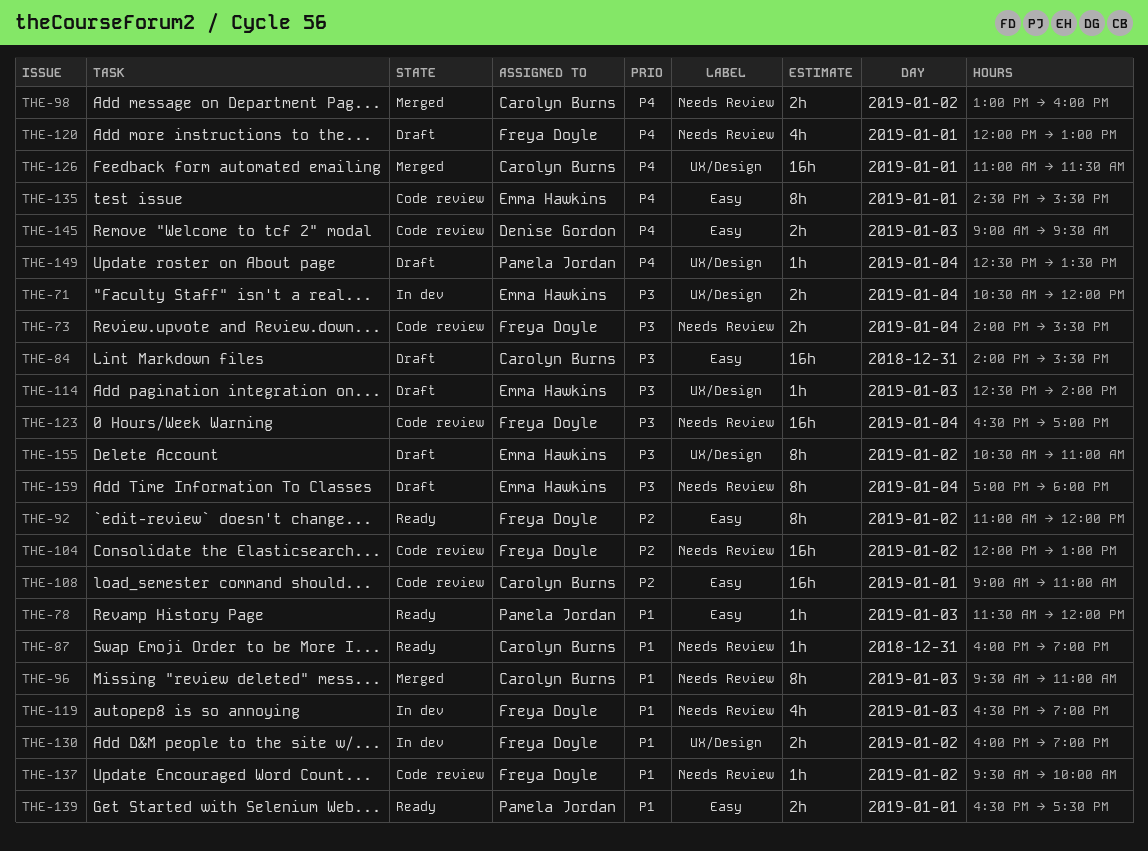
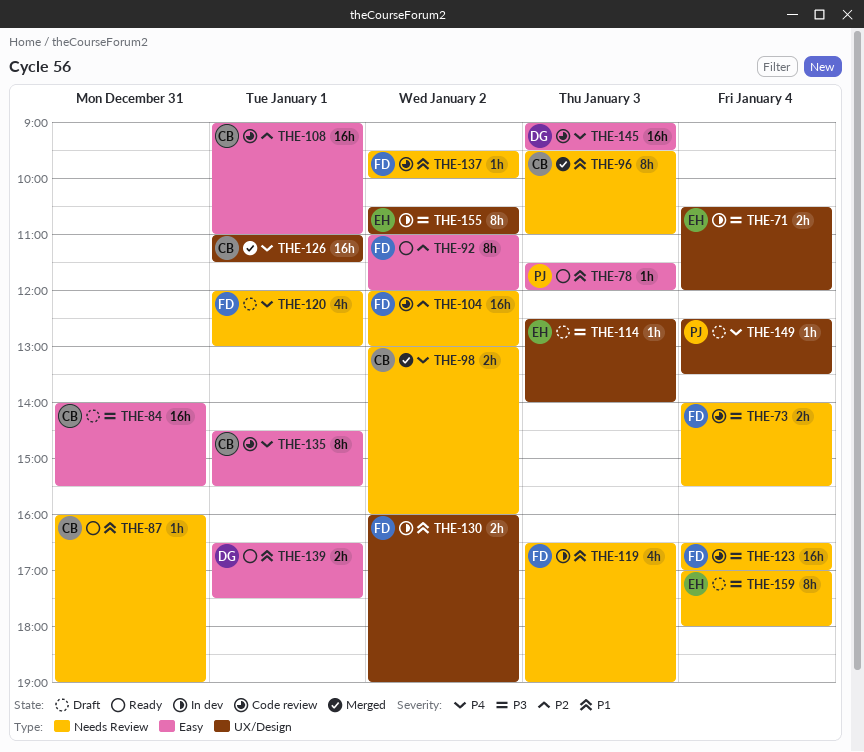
THE-135, owner: Emma Hawkins -> Carolyn Burns
THE-139, owner: Pamela Jordan -> Denise Gordon
THE-145, estimate: 2h -> 16h
THE-155, status: Draft -> In dev

